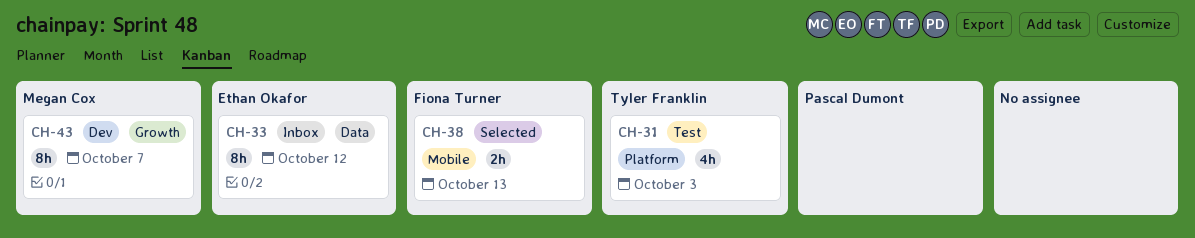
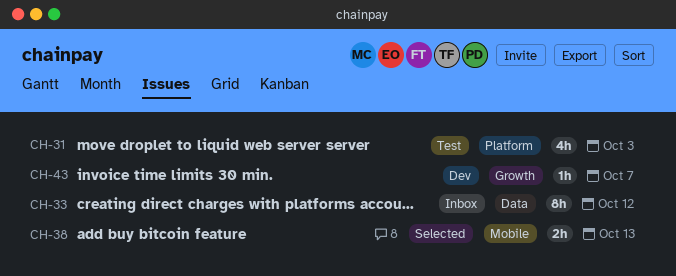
CH-43, estimate: 8h -> 1h

